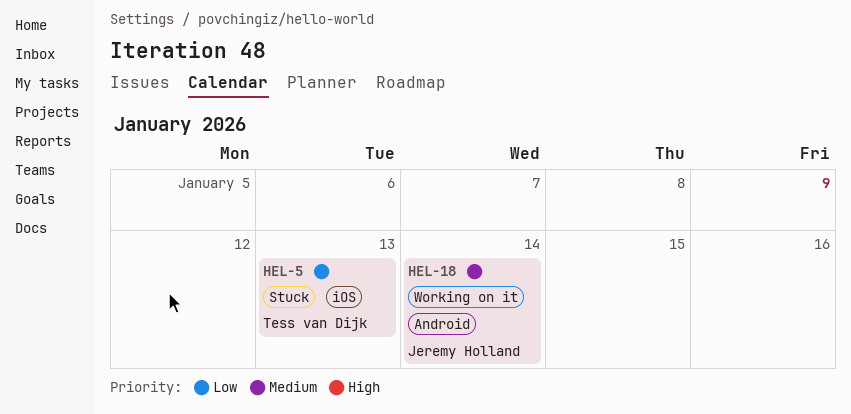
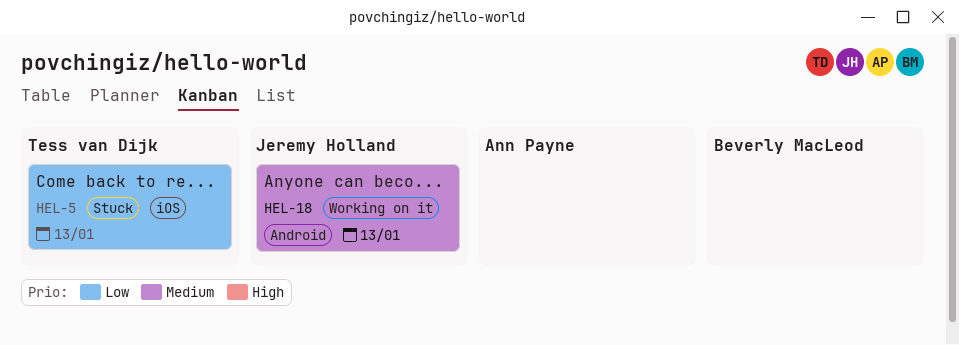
HEL-18, due: Jan 14 -> Jan 13

